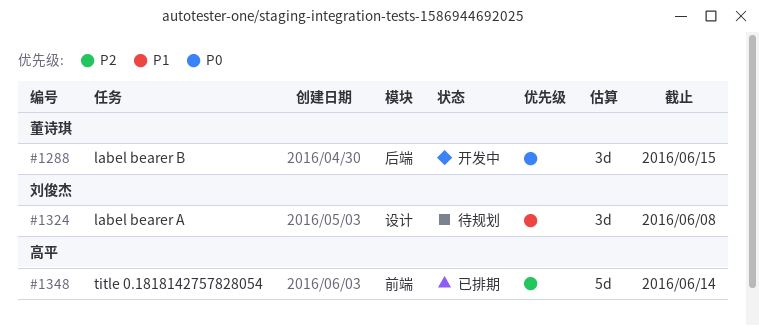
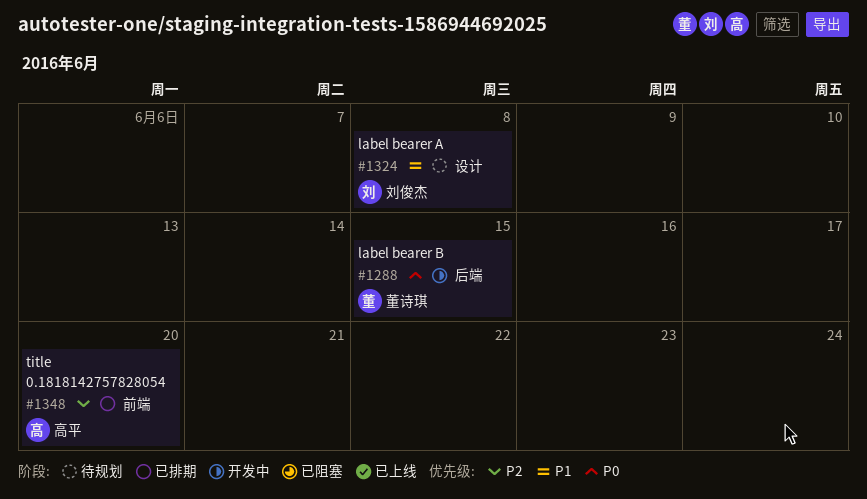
#1348, due: Jun 14 -> Jun 20

